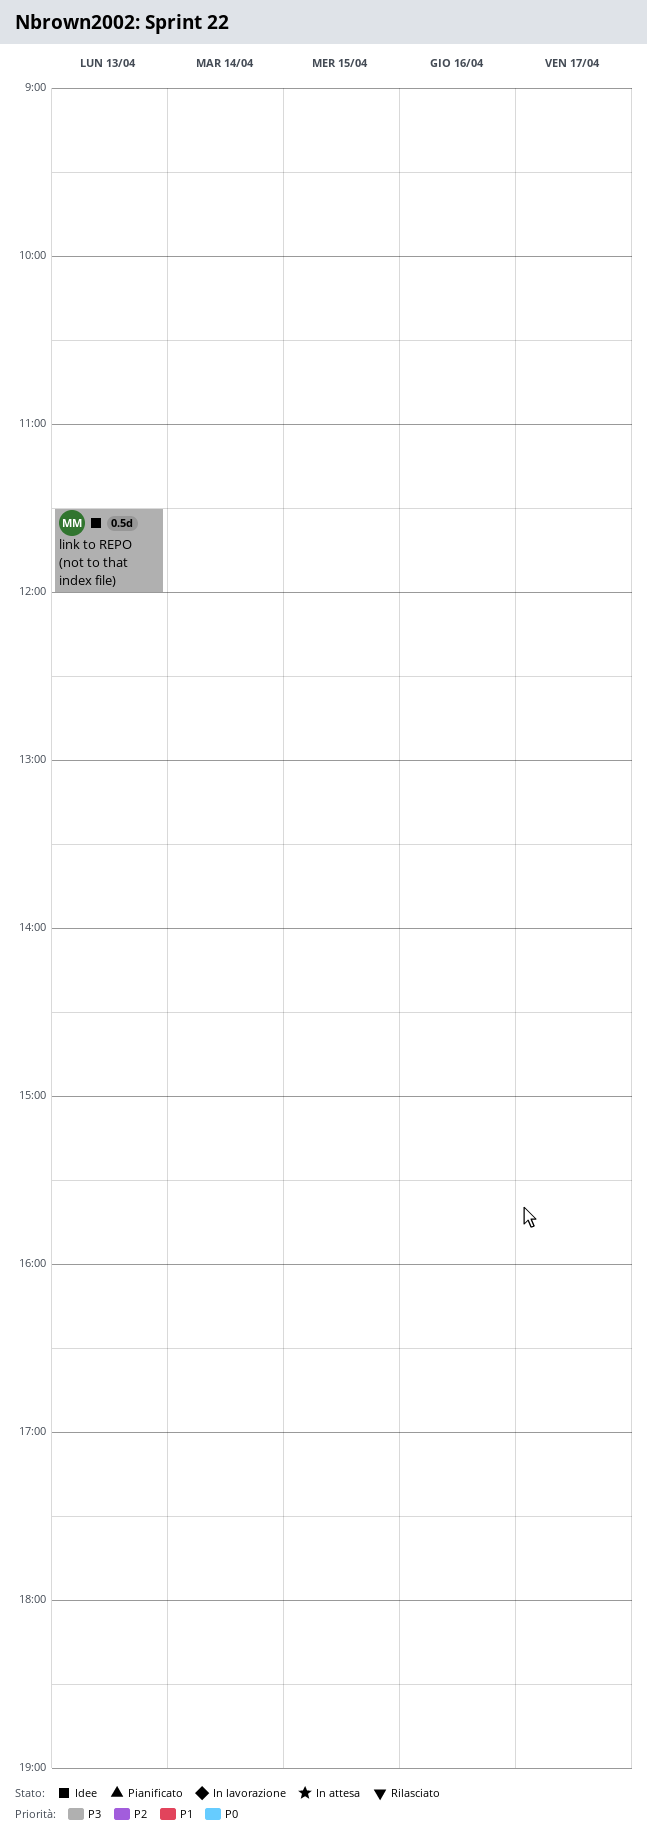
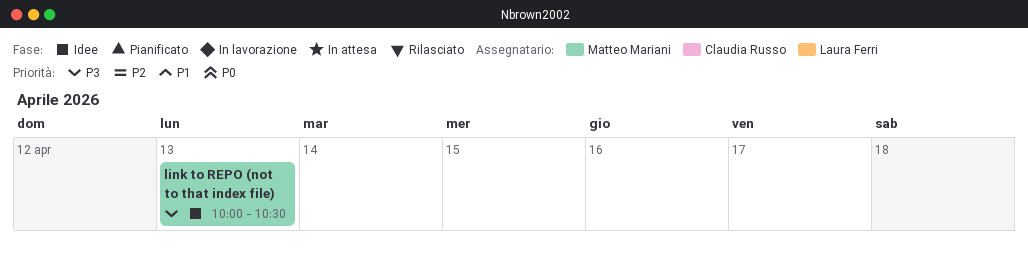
link to REPO (not to that index file), begins: 11:30 -> 10:00
link to REPO (not to that index file), ends: 12:00 -> 10:30

